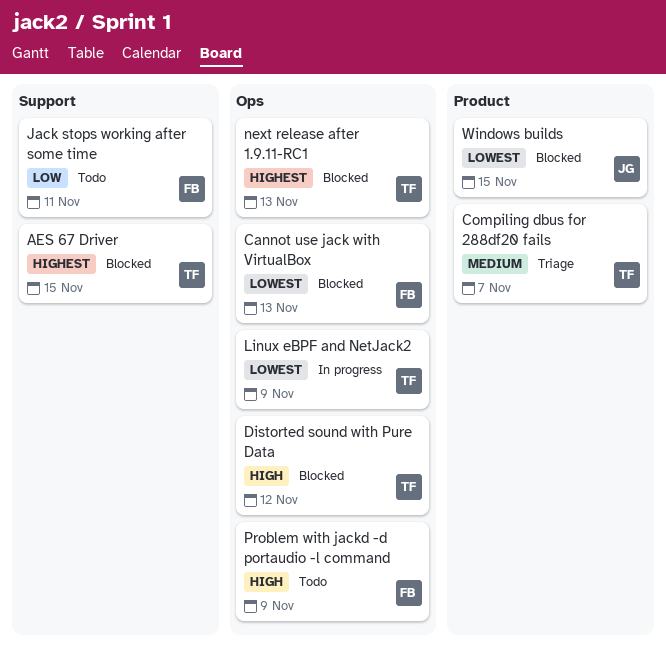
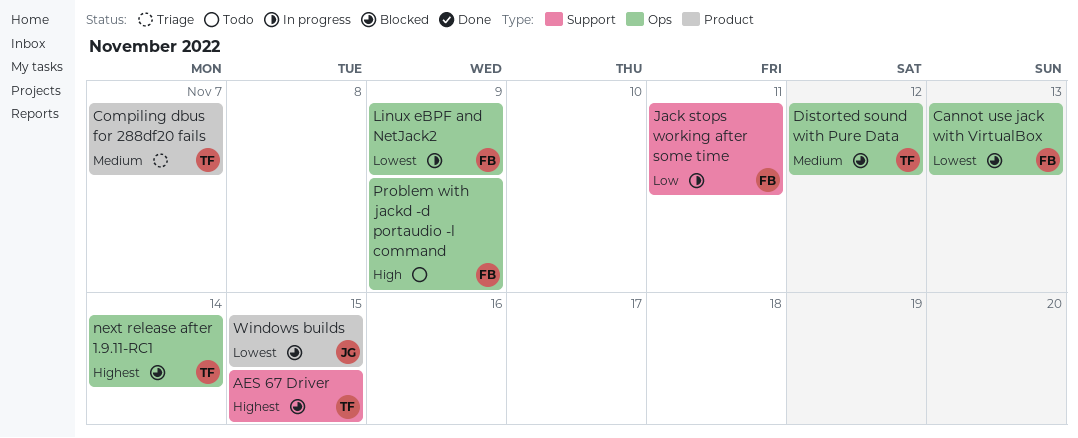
Distorted sound with Pure Data, priority: High -> Medium
Jack stops working after some time, status: Todo -> In progress
Linux eBPF and NetJack2, owner: TF -> FB
next release after 1.9.11-RC1, due: Nov 13 -> Nov 14

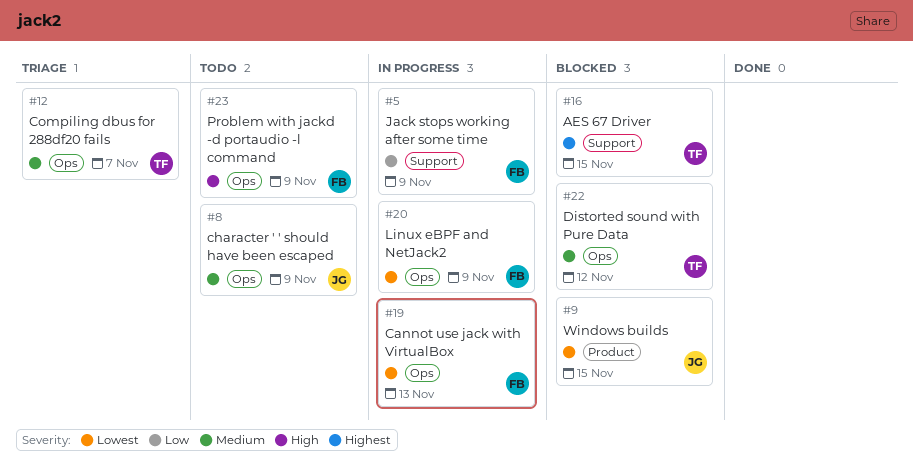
Cannot use jack with VirtualBox, status: Blocked -> In progress
character ' ' should have been escaped: none -> present
Compiling dbus for 288df20 fails, label: Product -> Ops
Jack stops working after some time, due: Nov 11 -> Nov 9
next release after 1.9.11-RC1: present -> none

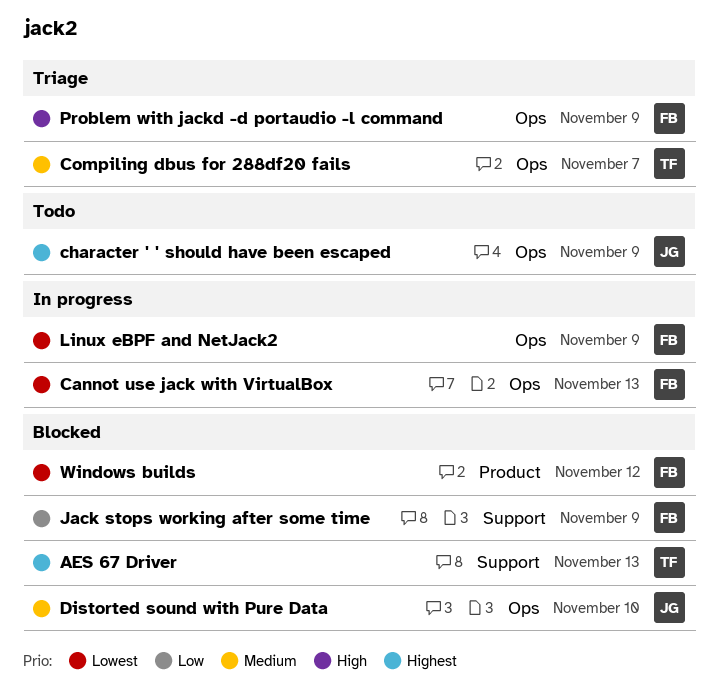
AES 67 Driver, due: Nov 15 -> Nov 13
character ' ' should have been escaped, priority: Medium -> Highest
Distorted sound with Pure Data, owner: TF -> JG
Distorted sound with Pure Data, due: Nov 12 -> Nov 10
Jack stops working after some time, status: In progress -> Blocked
Problem with jackd -d portaudio -l command, status: Todo -> Triage
Windows builds, owner: JG -> FB
Windows builds, due: Nov 15 -> Nov 12

